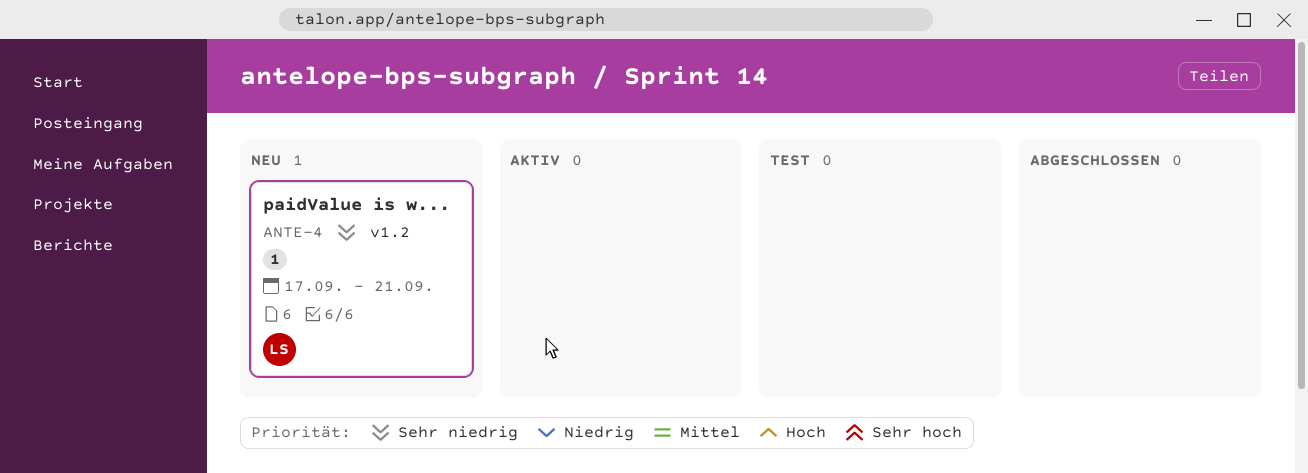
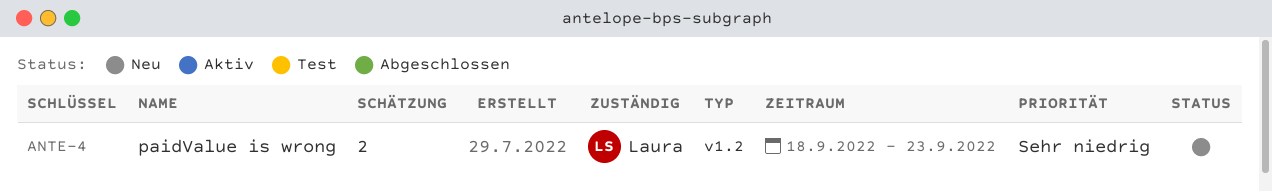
ANTE-4, estimate: 1 -> 2
ANTE-4, start: Sep 17 -> Sep 18
ANTE-4, due: Sep 21 -> Sep 23

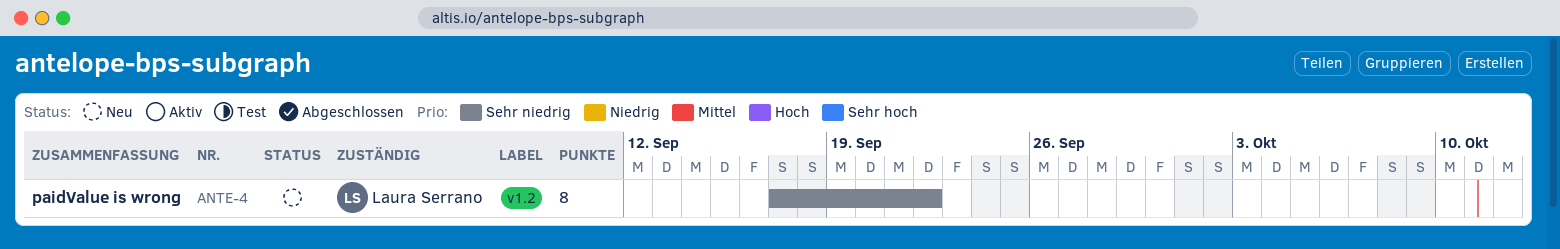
ANTE-4, estimate: 2 -> 8
ANTE-4, start: Sep 18 -> Sep 17
ANTE-4, due: Sep 23 -> Sep 22

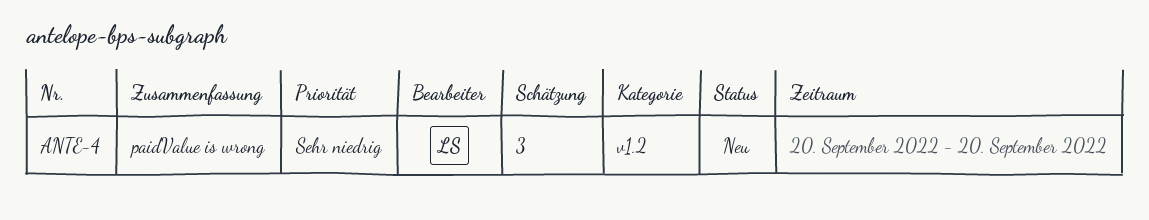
ANTE-4, estimate: 8 -> 3
ANTE-4, start: Sep 17 -> Sep 20
ANTE-4, due: Sep 22 -> Sep 20

